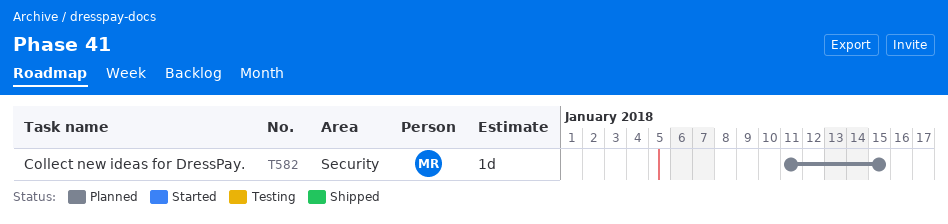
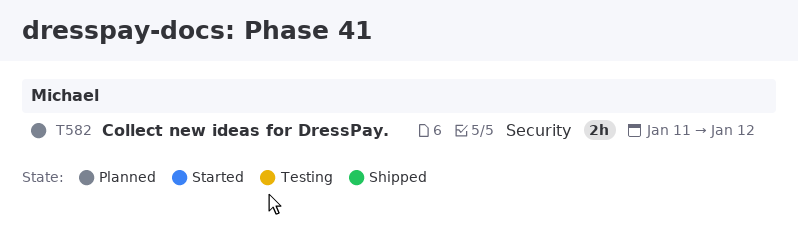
T582, estimate: 1d -> 2h
T582, due: Jan 15 -> Jan 12

